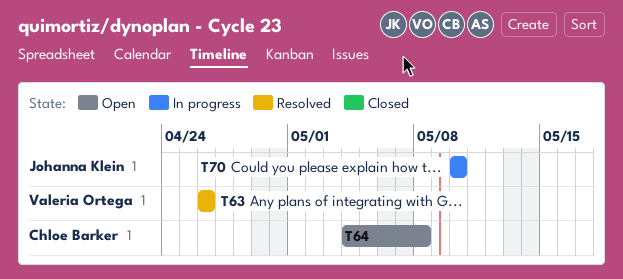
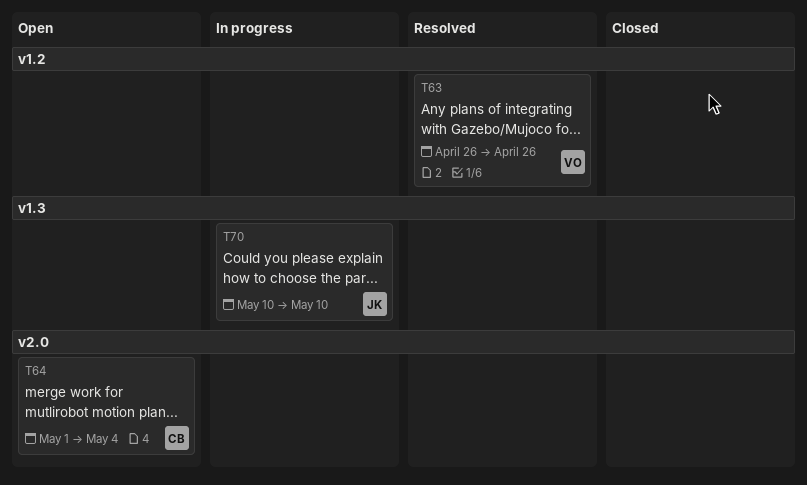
T64, start: May 4 -> May 1
T64, due: May 8 -> May 4

